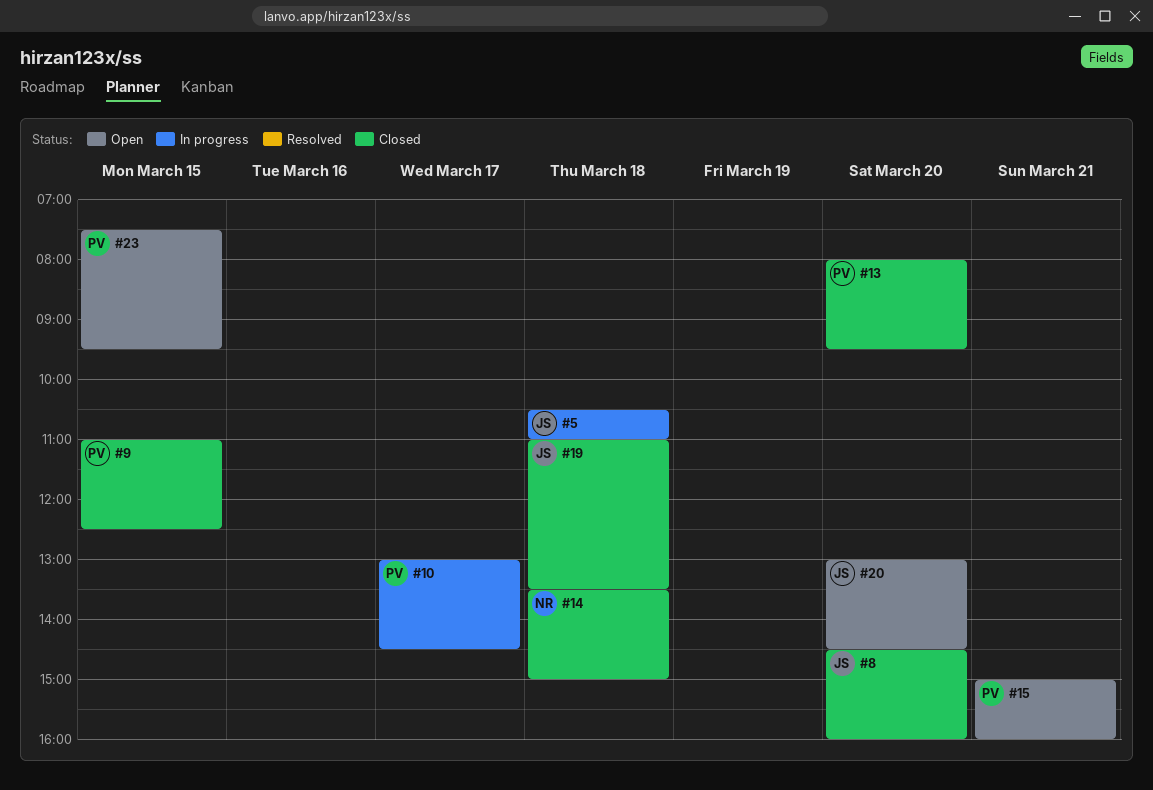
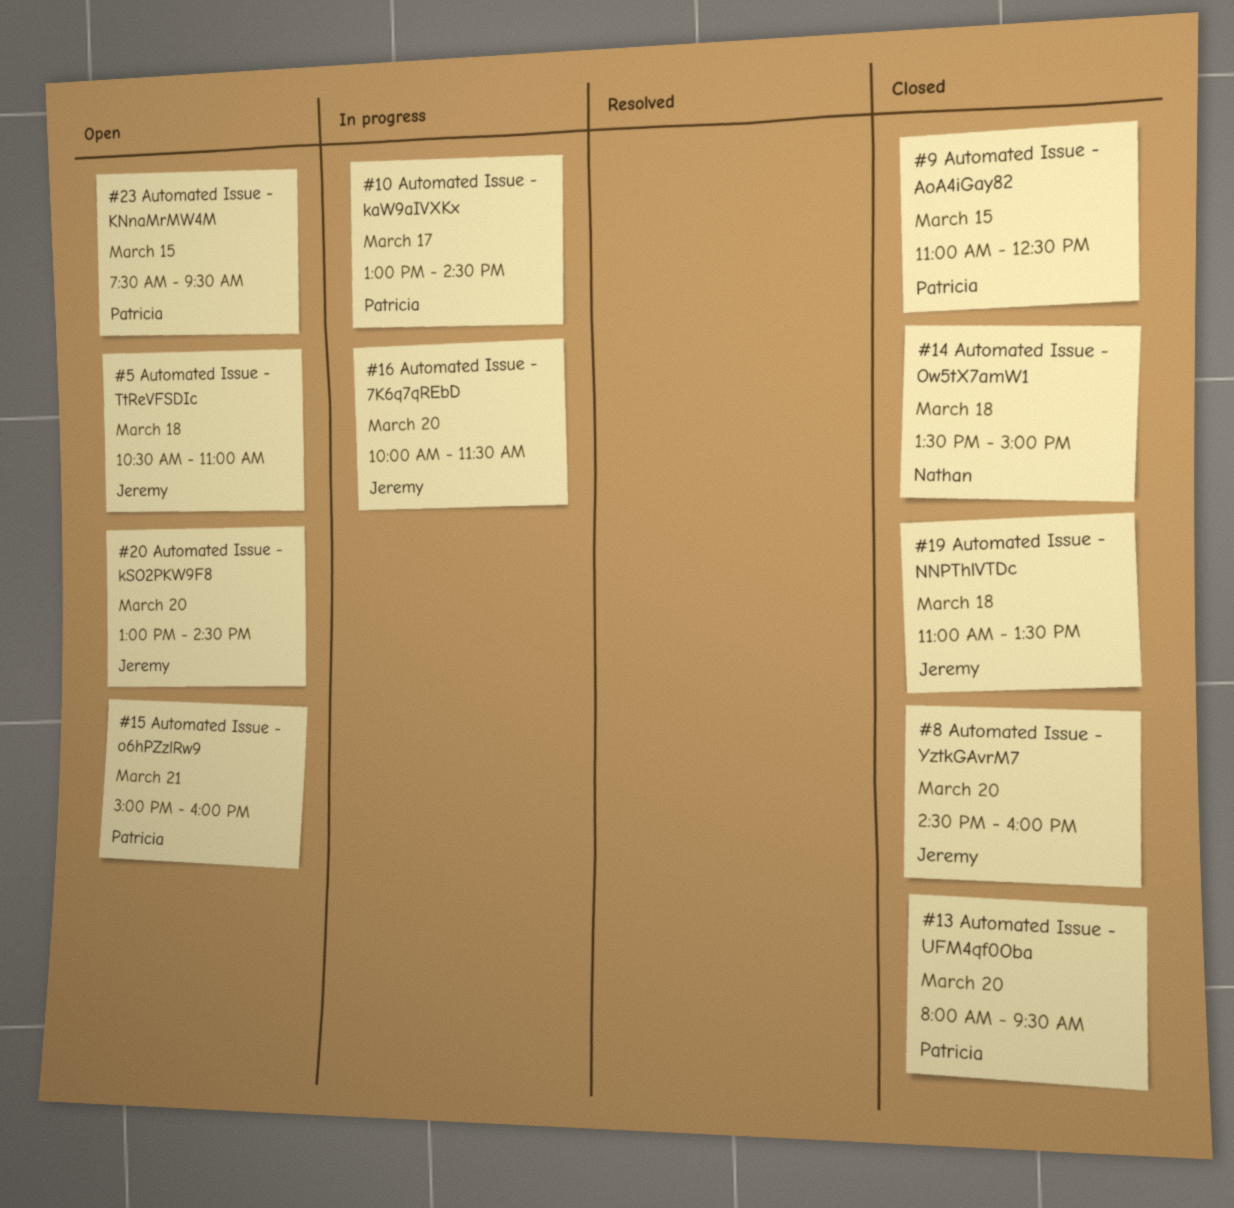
#5, status: In progress -> Open
#16: none -> present

